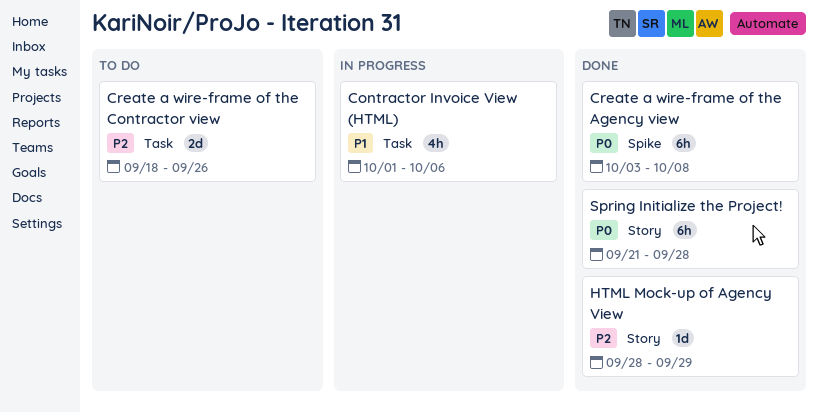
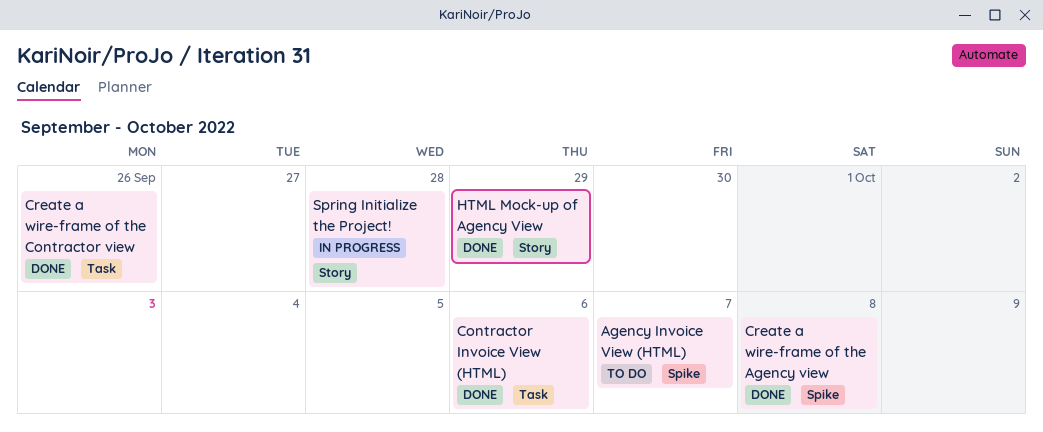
Agency Invoice View (HTML): none -> present
Contractor Invoice View (HTML), status: In progress -> Done
Create a wire-frame of the Contractor view, status: To do -> Done
Spring Initialize the Project!, status: Done -> In progress

